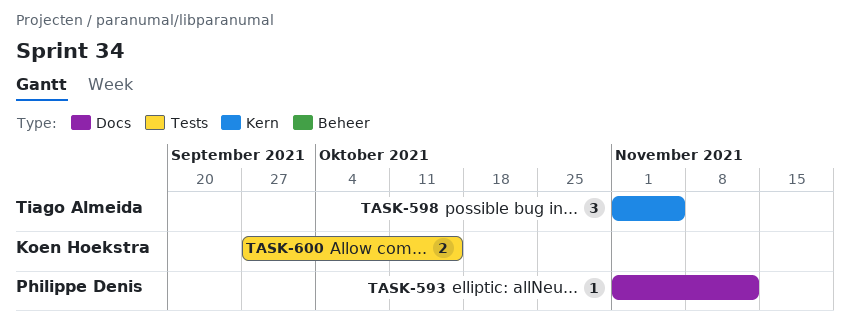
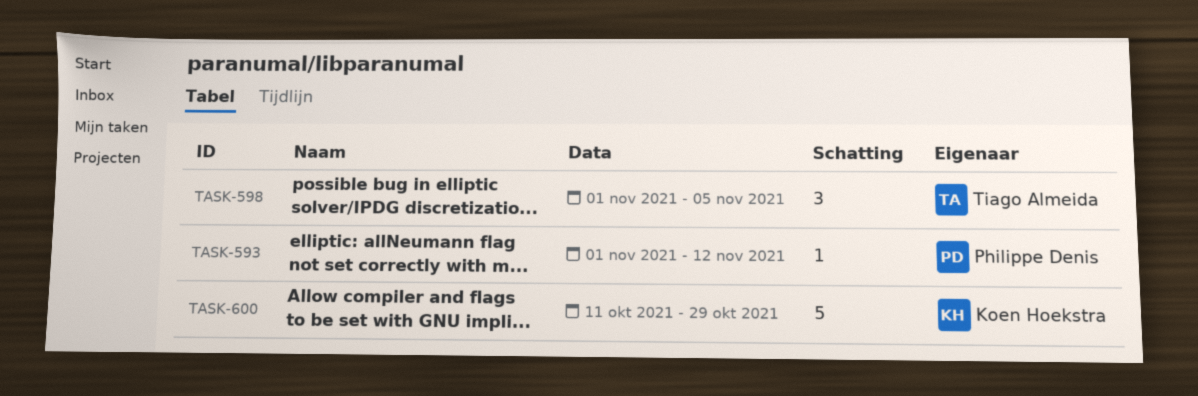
TASK-600, estimate: 2 -> 5
TASK-600, start: Sep 27 -> Oct 11
TASK-600, due: Oct 15 -> Oct 29

